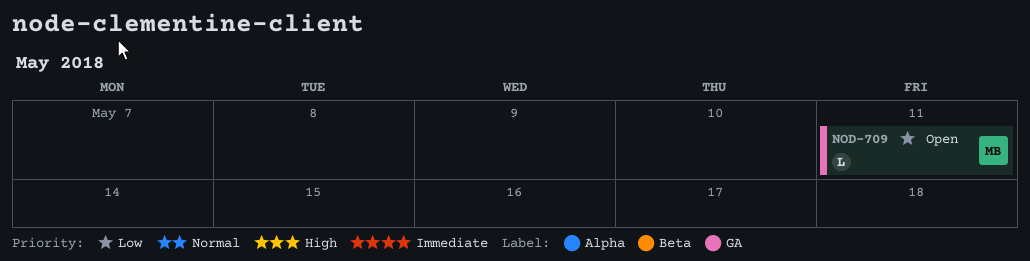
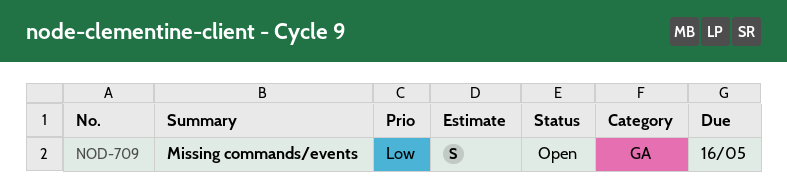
NOD-709, estimate: L -> S
NOD-709, due: May 11 -> May 16

